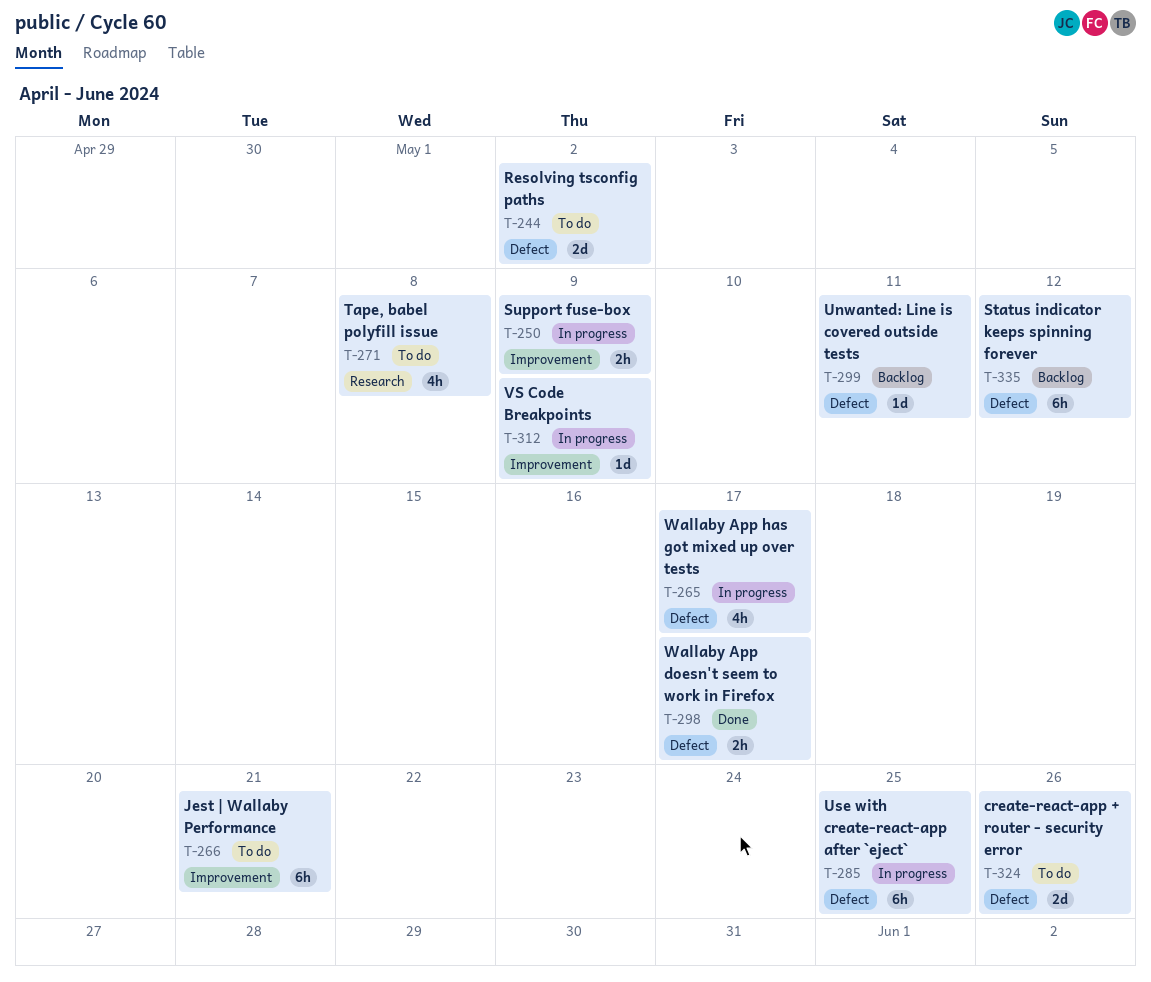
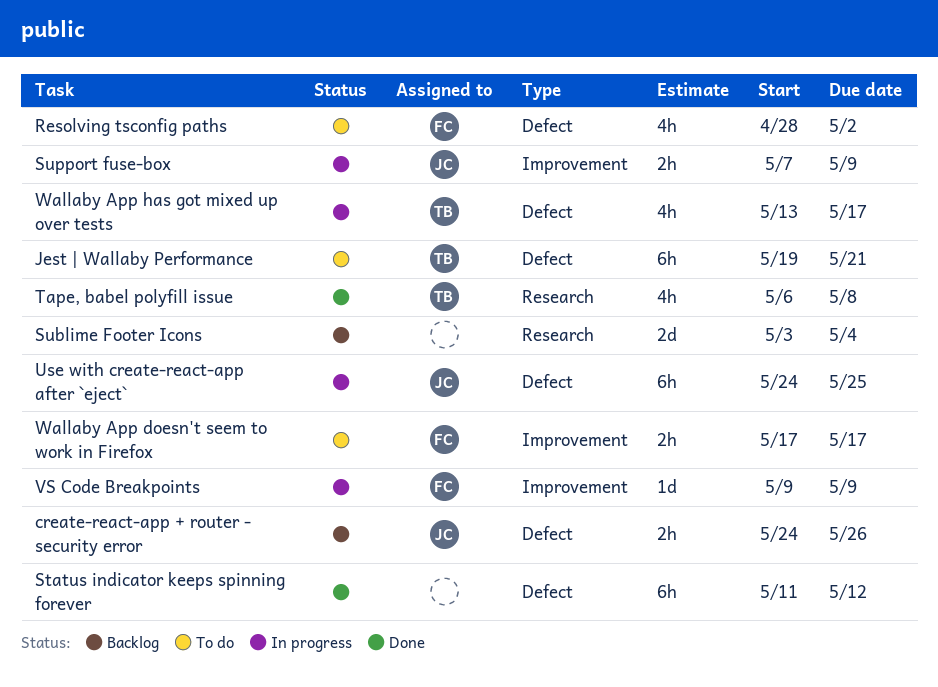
create-react-app + router - security error, status: To do -> Backlog
create-react-app + router - security error, estimate: 2d -> 2h
Jest | Wallaby Performance, label: Improvement -> Defect
Resolving tsconfig paths, estimate: 2d -> 4h
Status indicator keeps spinning forever, status: Backlog -> Done
Sublime Footer Icons: none -> present
Tape, babel polyfill issue, status: To do -> Done
Unwanted: Line is covered outside tests: present -> none
Wallaby App doesn't seem to work in Firefox, status: Done -> To do
Wallaby App doesn't seem to work in Firefox, label: Defect -> Improvement

